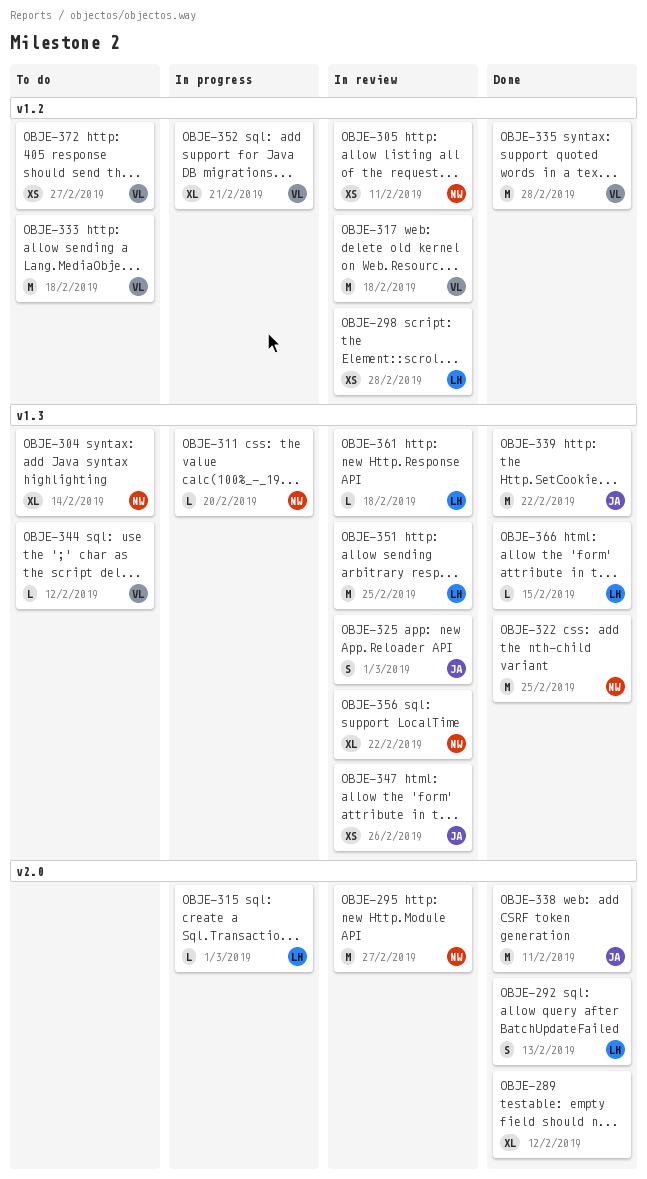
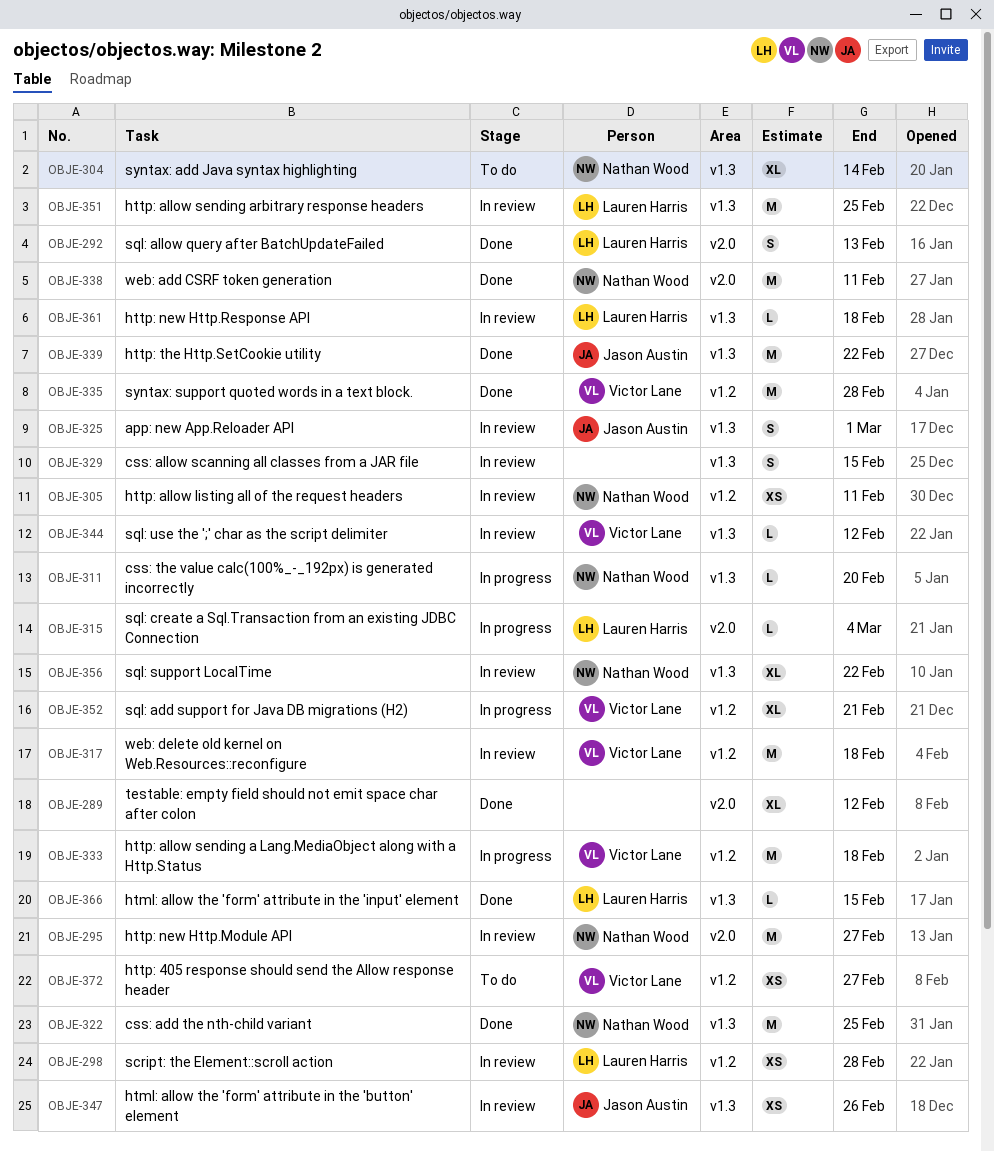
OBJE-315, due: Mar 1 -> Mar 4
OBJE-329: none -> present
OBJE-333, status: To do -> In progress
OBJE-338, owner: Jason Austin -> Nathan Wood
OBJE-344, status: To do -> In review

